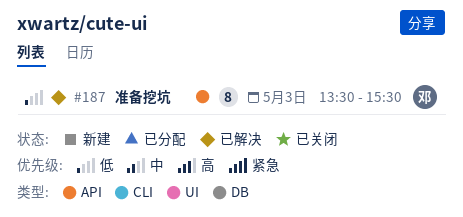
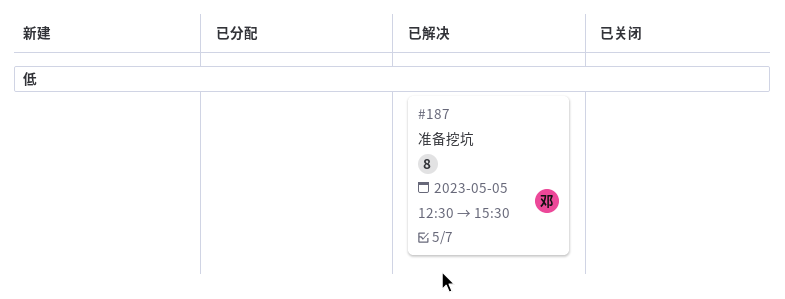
#187, day: May 3 -> May 5
#187, begins: 13:30 -> 12:30

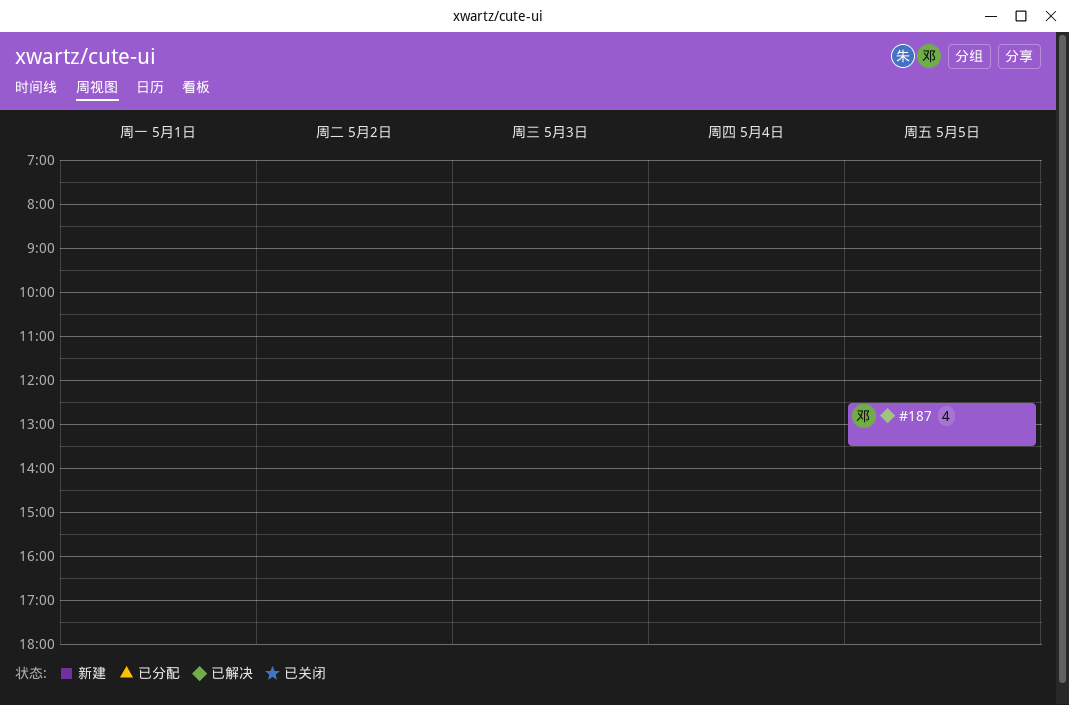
#187, estimate: 8 -> 4
#187, ends: 15:30 -> 13:30

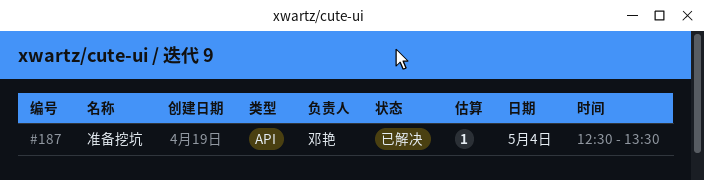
#187, estimate: 4 -> 1
#187, day: May 5 -> May 4

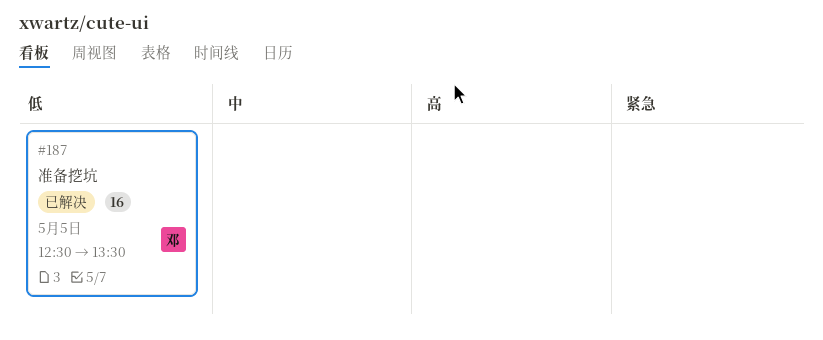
#187, estimate: 1 -> 16
#187, day: May 4 -> May 5

